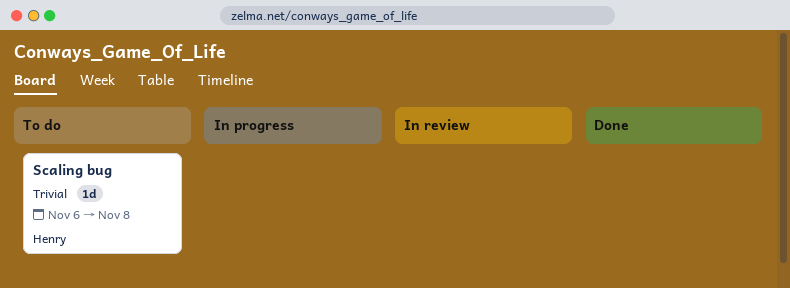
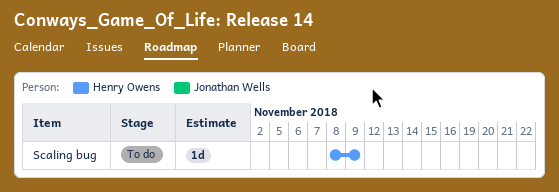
Scaling bug, start: Nov 6 -> Nov 8
Scaling bug, due: Nov 8 -> Nov 9

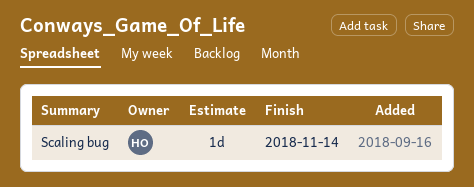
Scaling bug, due: Nov 9 -> Nov 14

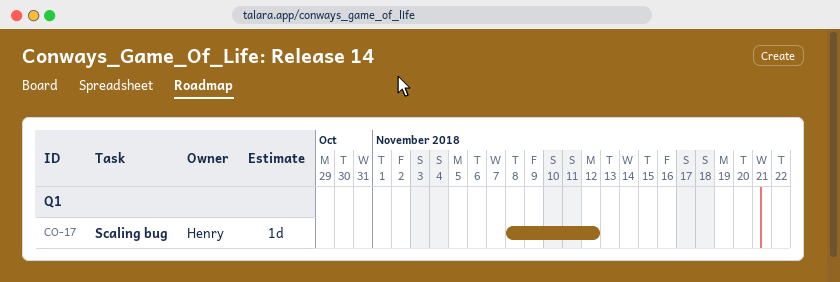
Scaling bug, due: Nov 14 -> Nov 12

